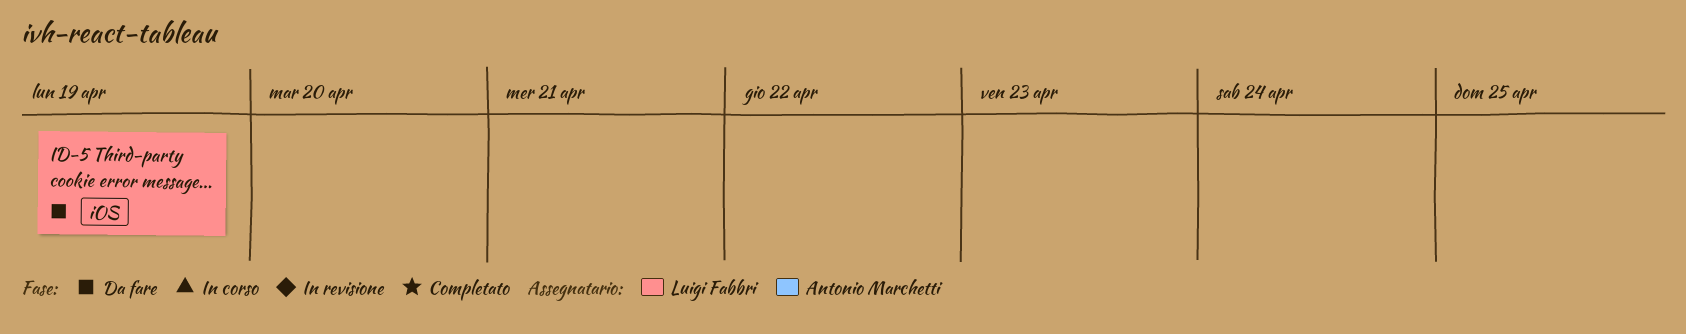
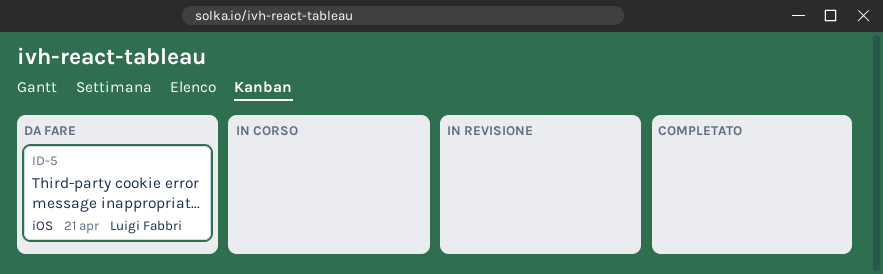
ID-5, due: Apr 19 -> Apr 21

